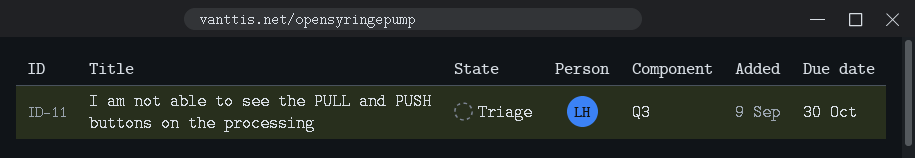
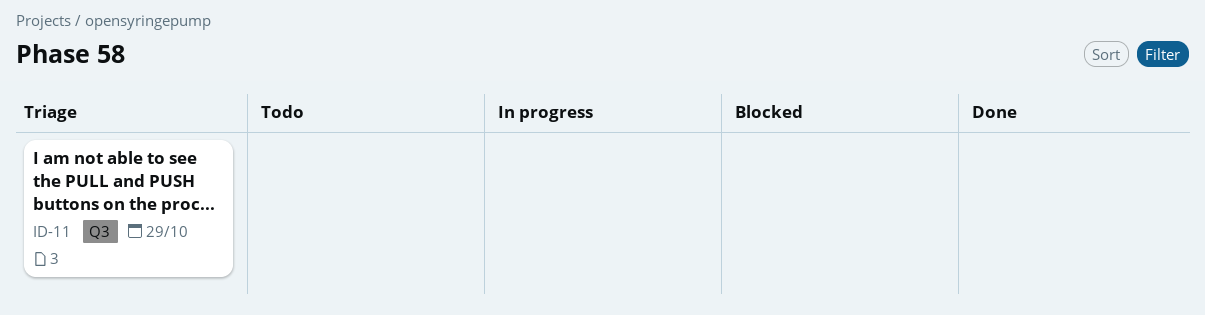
ID-11, due: Oct 30 -> Oct 29

